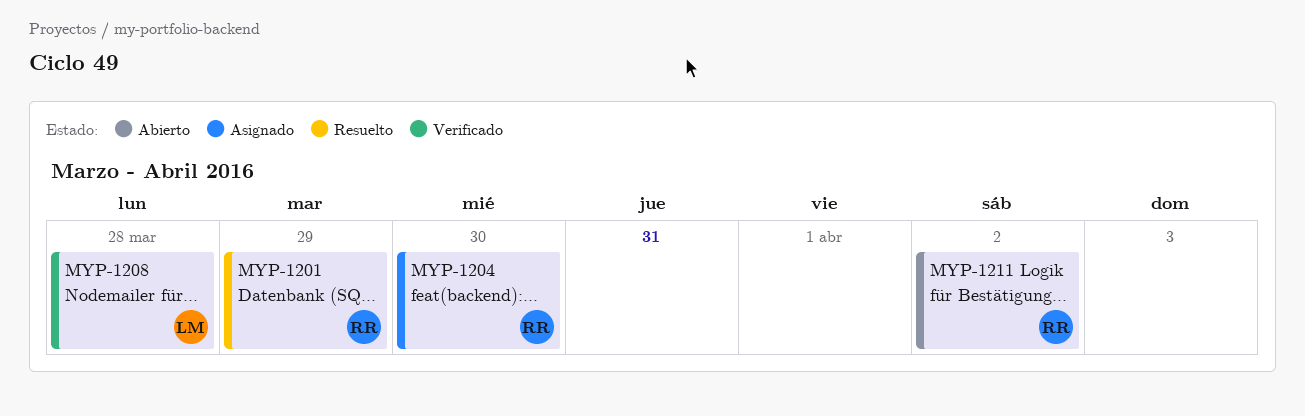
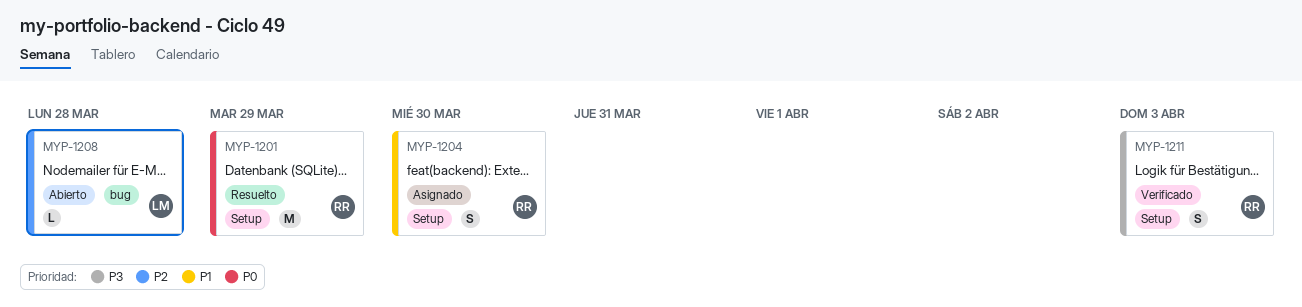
MYP-1208, status: Verificado -> Abierto
MYP-1211, status: Abierto -> Verificado
MYP-1211, due: Apr 2 -> Apr 3

